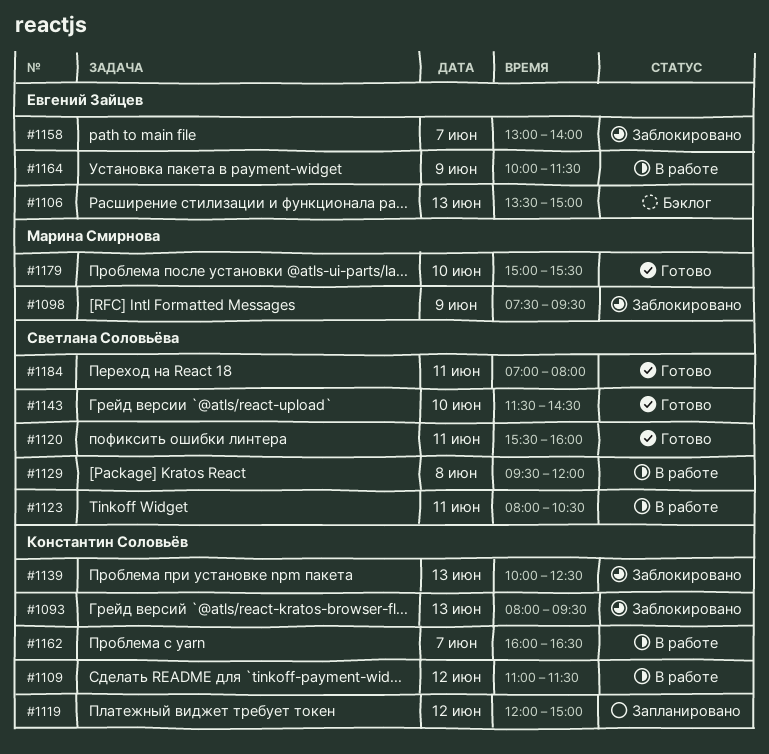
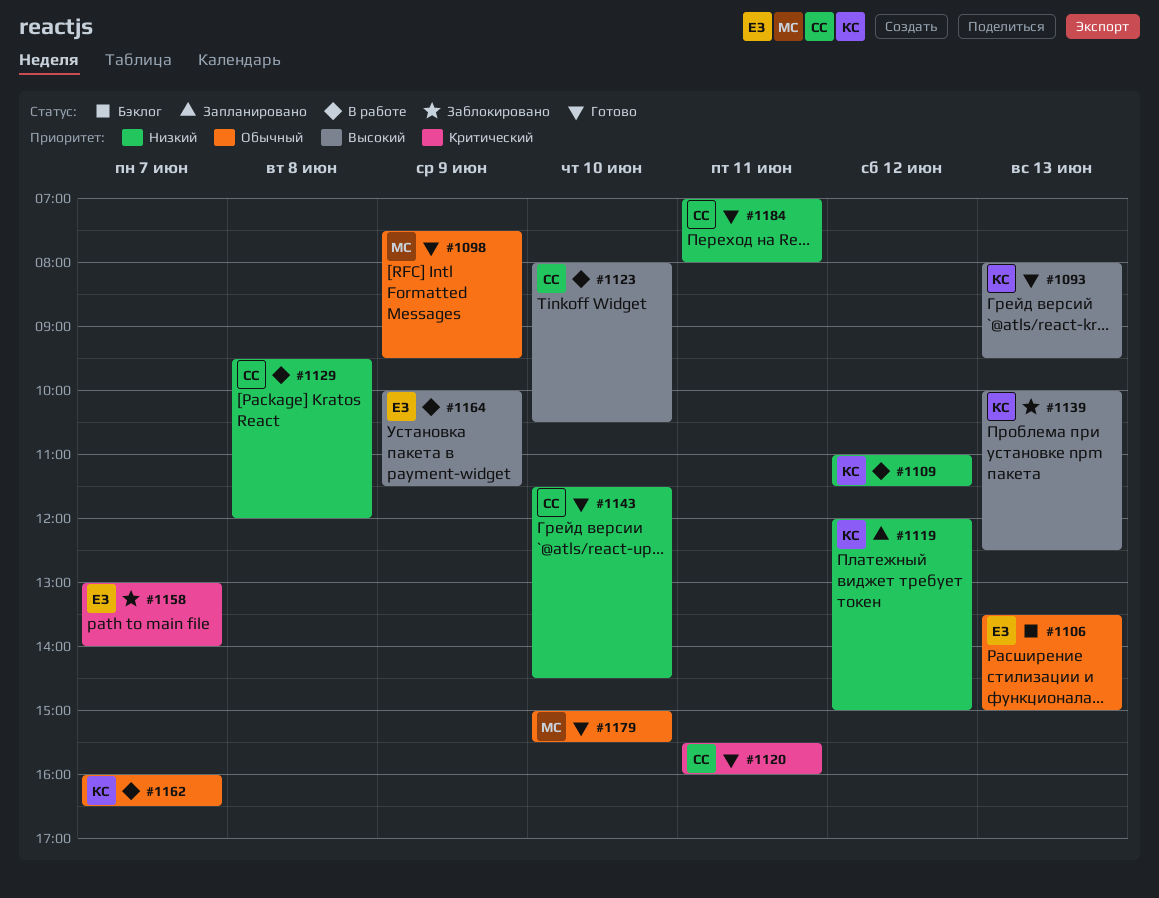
#1093, status: Заблокировано -> Готово
#1098, status: Заблокировано -> Готово
#1123, day: Jun 11 -> Jun 10

